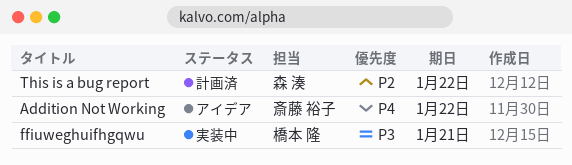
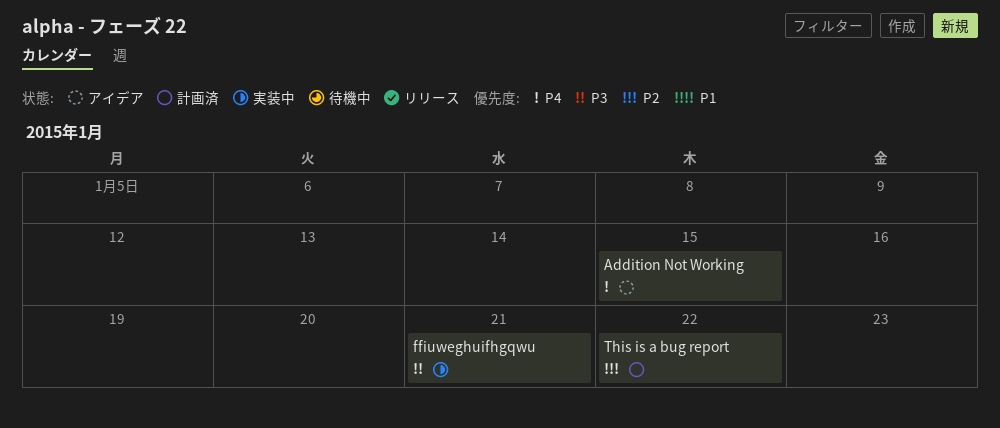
Addition Not Working, due: Jan 22 -> Jan 15

